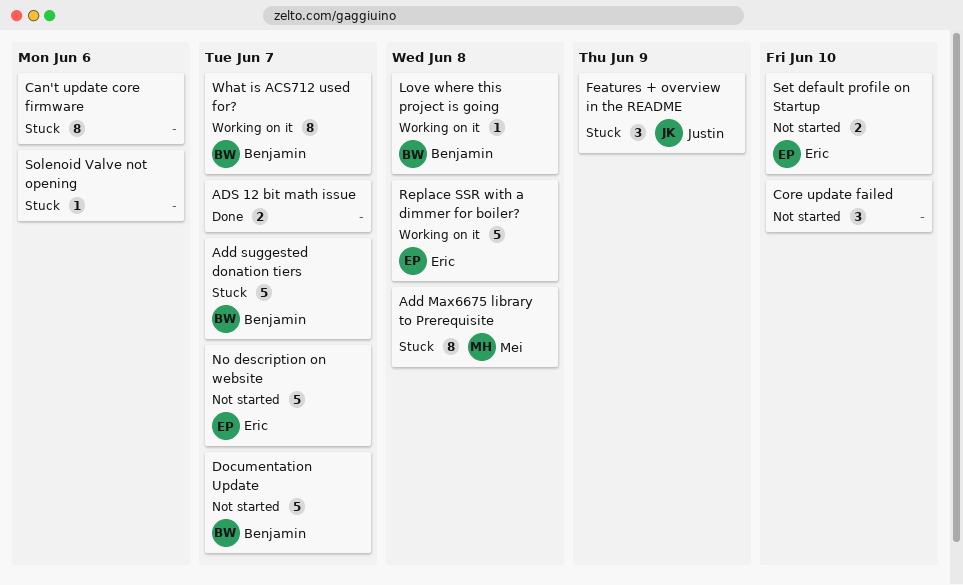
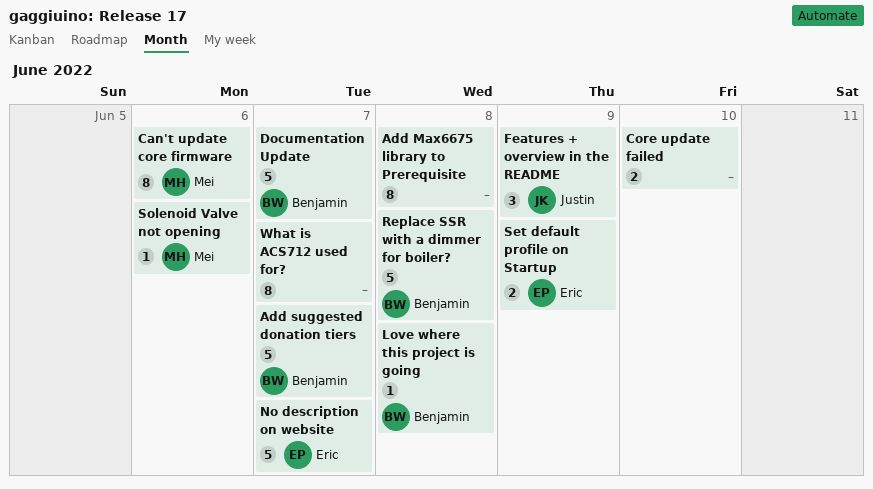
Add Max6675 library to Prerequisite, owner: Mei -> none
ADS 12 bit math issue: present -> none
Can't update core firmware, owner: none -> Mei
Core update failed, estimate: 3 -> 2
Replace SSR with a dimmer for boiler?, owner: Eric -> Benjamin
Set default profile on Startup, due: Jun 10 -> Jun 9
Solenoid Valve not opening, owner: none -> Mei
What is ACS712 used for?, owner: Benjamin -> none

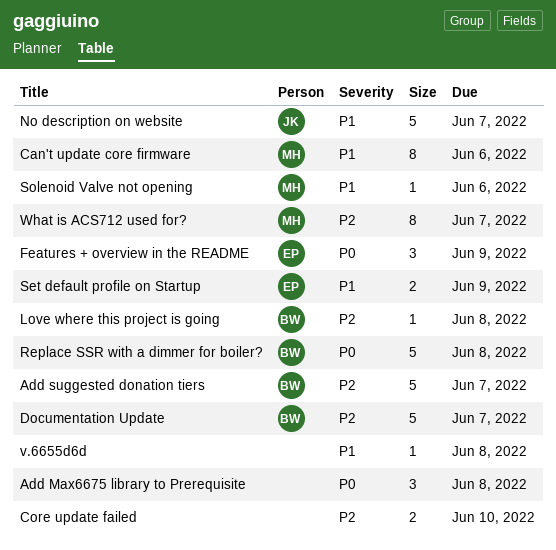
Add Max6675 library to Prerequisite, estimate: 8 -> 3
Features + overview in the README, owner: Justin -> Eric
No description on website, owner: Eric -> Justin
v.6655d6d: none -> present
What is ACS712 used for?, owner: none -> Mei

